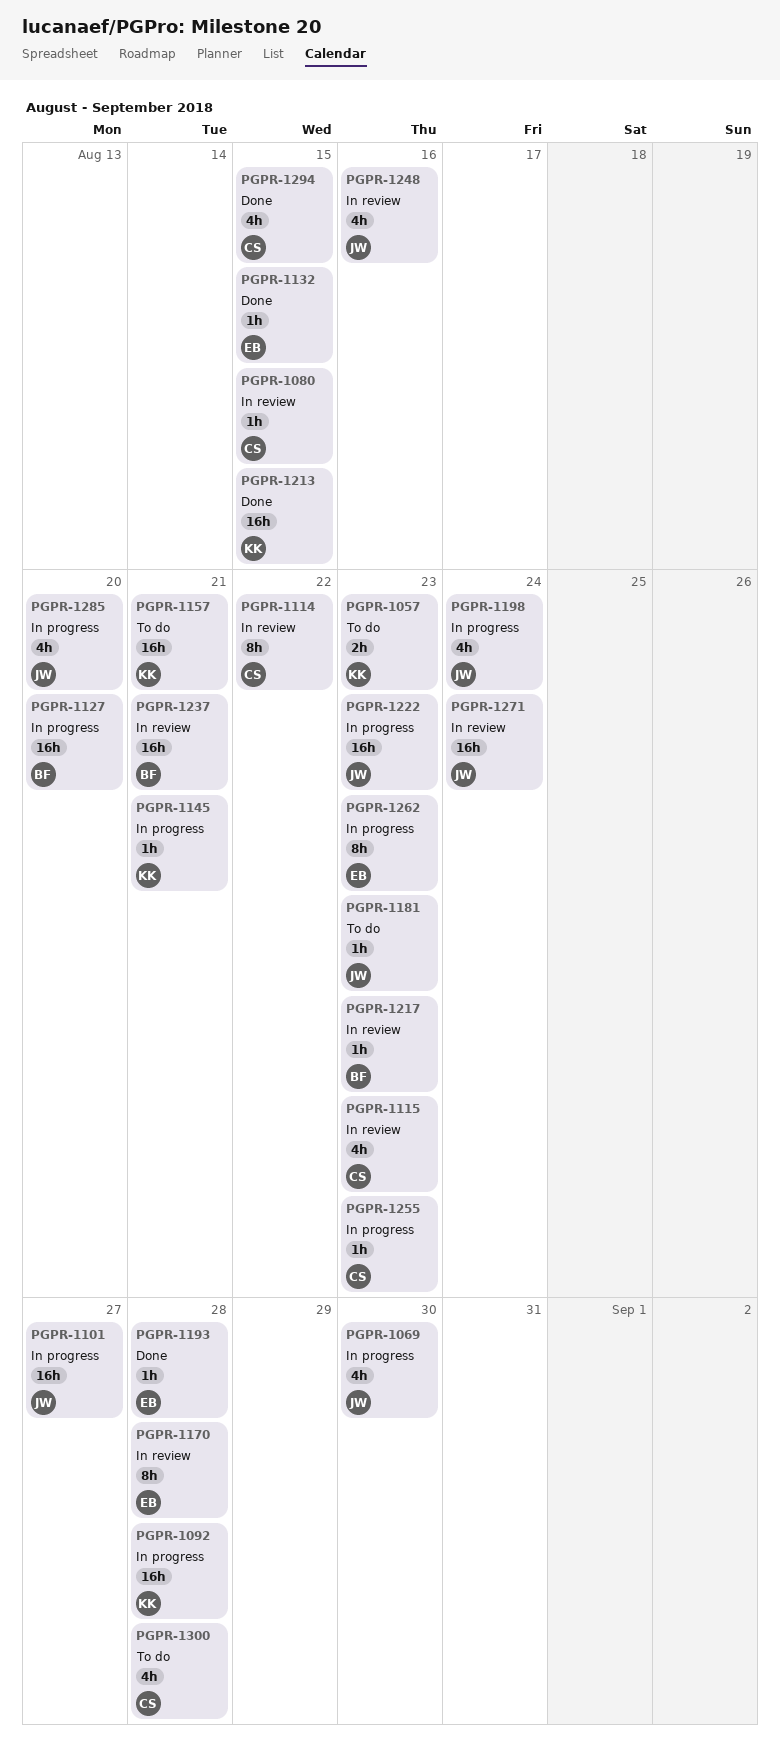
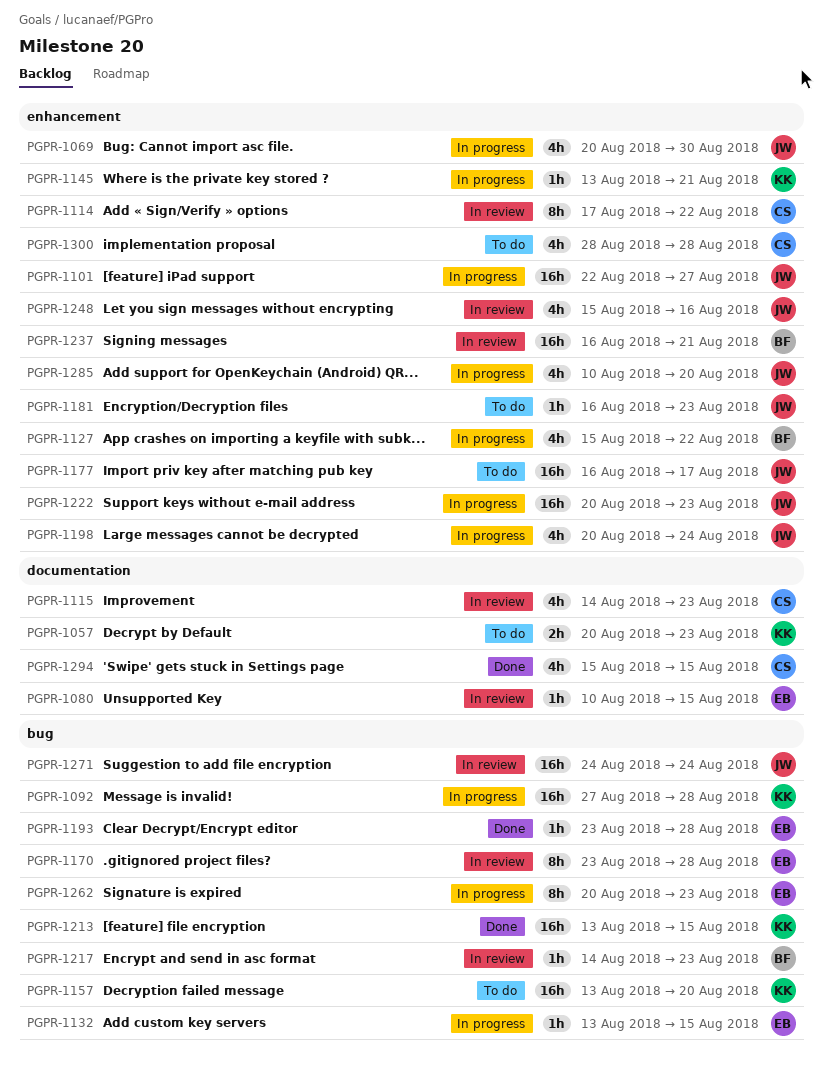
PGPR-1080, owner: CS -> EB
PGPR-1127, estimate: 16h -> 4h
PGPR-1127, due: Aug 20 -> Aug 22
PGPR-1132, status: Done -> In progress
PGPR-1157, due: Aug 21 -> Aug 20
PGPR-1177: none -> present
PGPR-1255: present -> none

